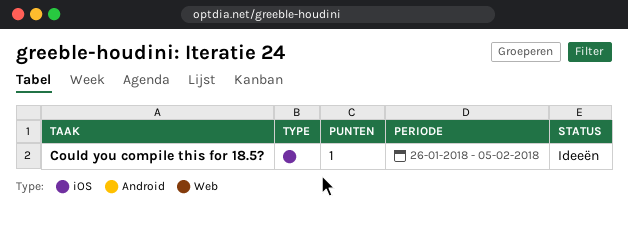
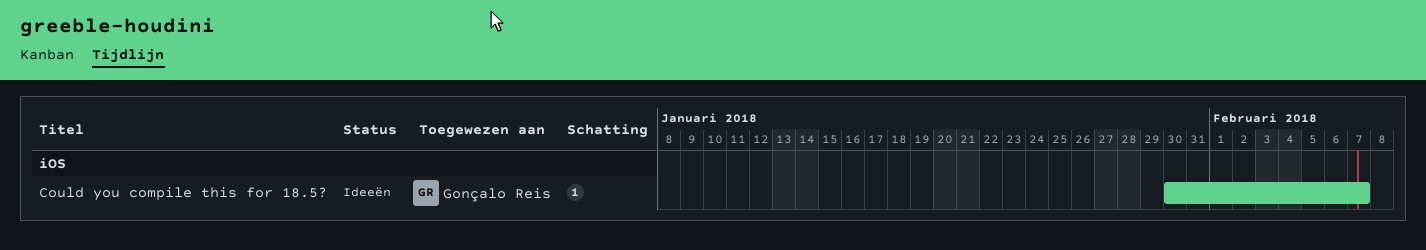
Could you compile this for 18.5?, start: Jan 26 -> Jan 30
Could you compile this for 18.5?, due: Feb 5 -> Feb 7

